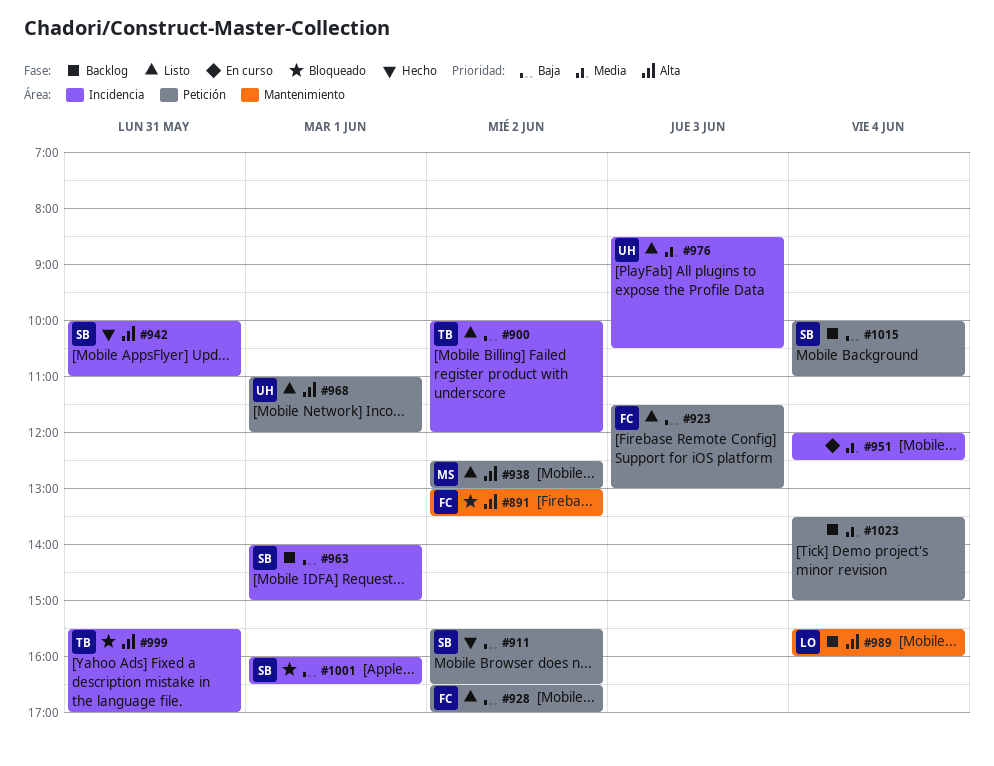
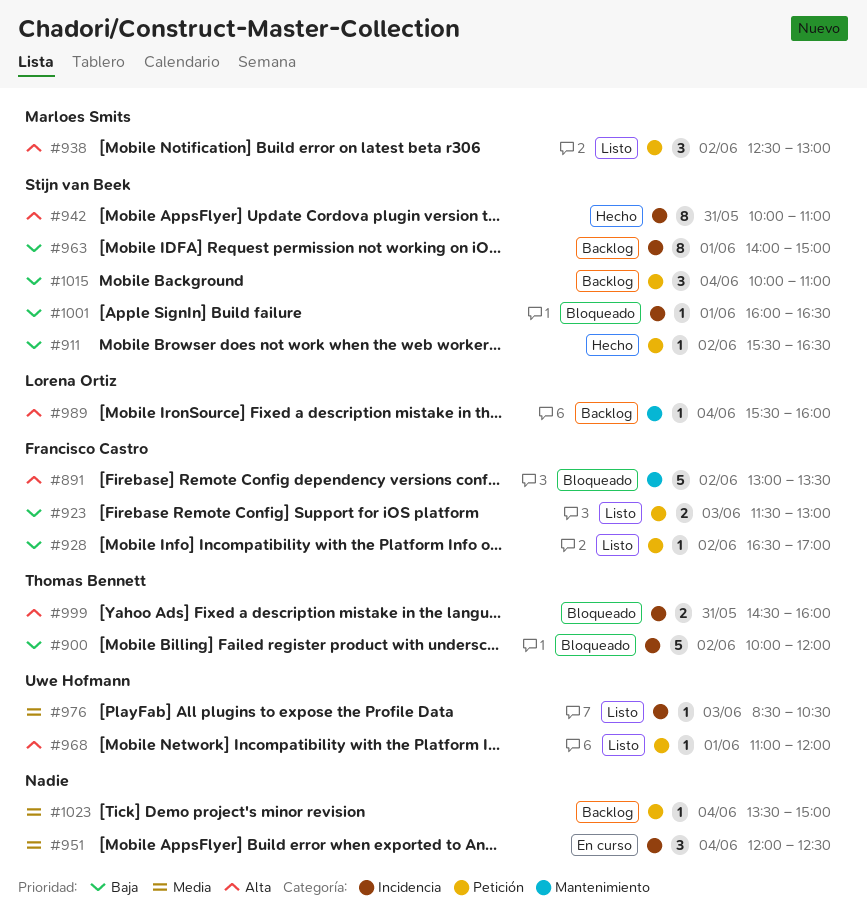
#900, status: Listo -> Bloqueado
#999, begins: 15:30 -> 14:30
#999, ends: 17:00 -> 16:00

